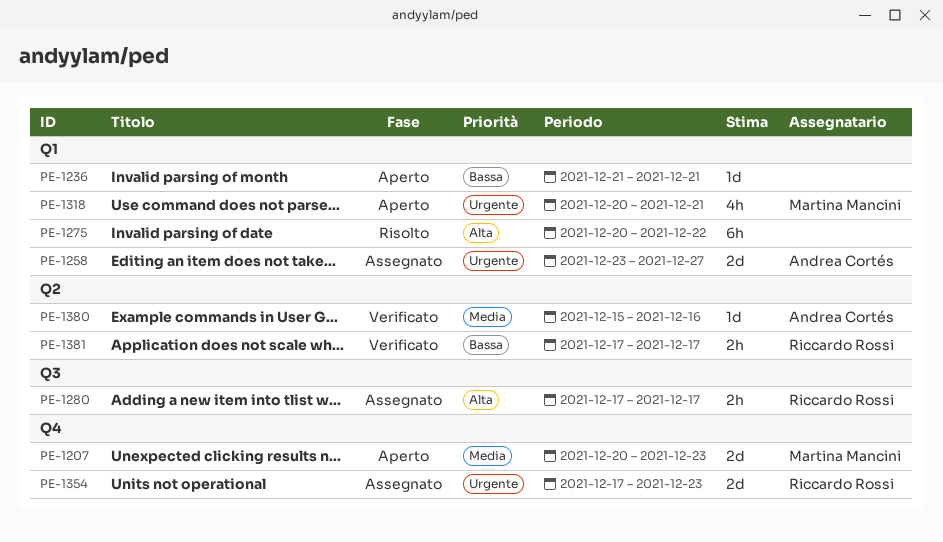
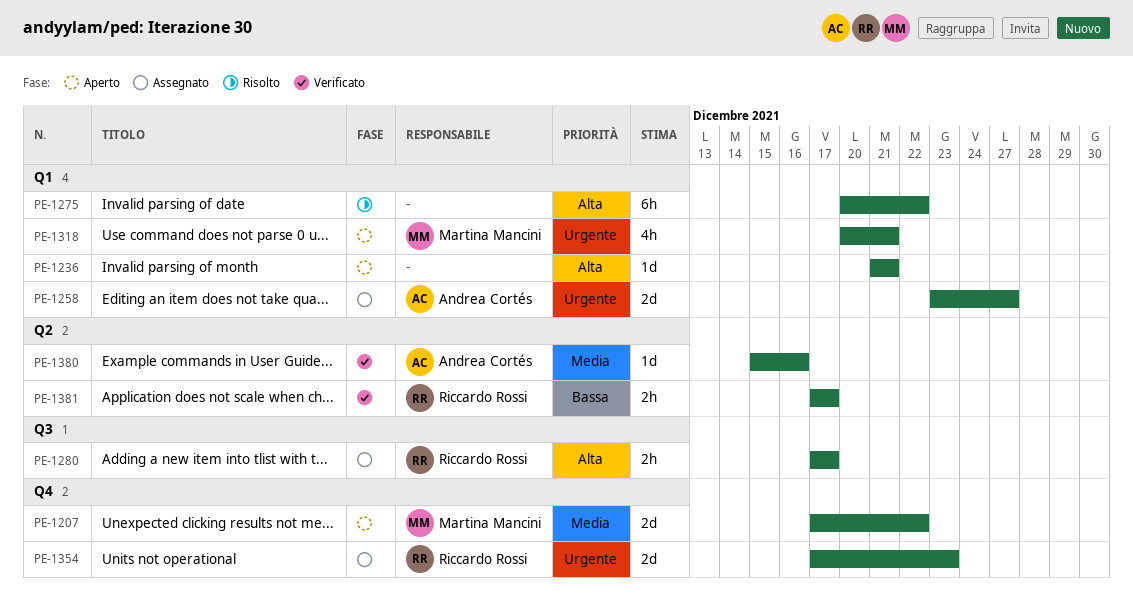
PE-1207, start: Dec 20 -> Dec 17
PE-1207, due: Dec 23 -> Dec 22
PE-1236, priority: Bassa -> Alta

